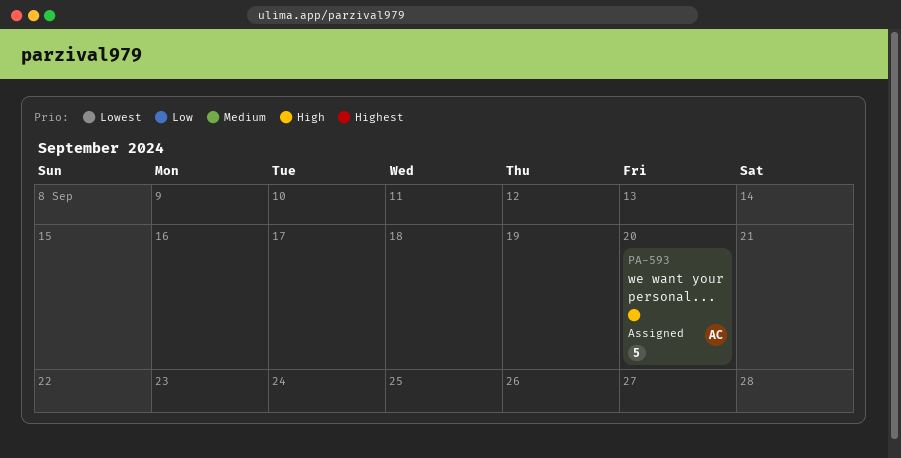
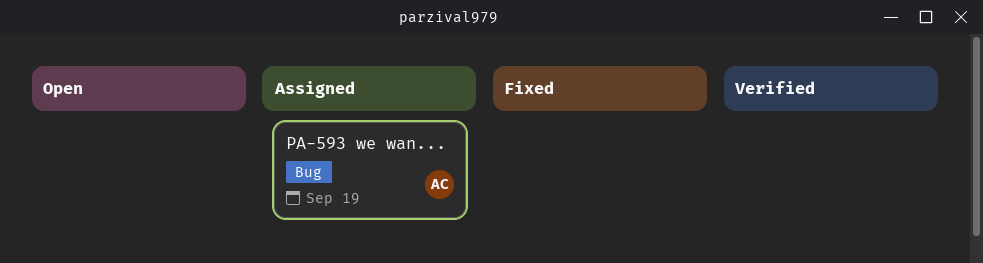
PA-593, due: Sep 20 -> Sep 19

